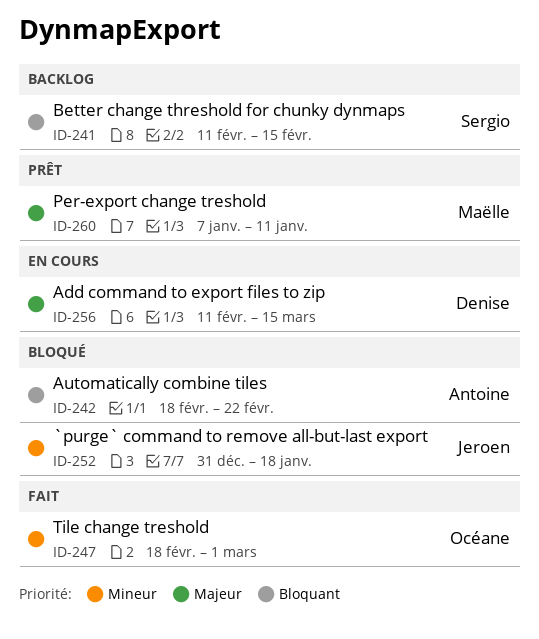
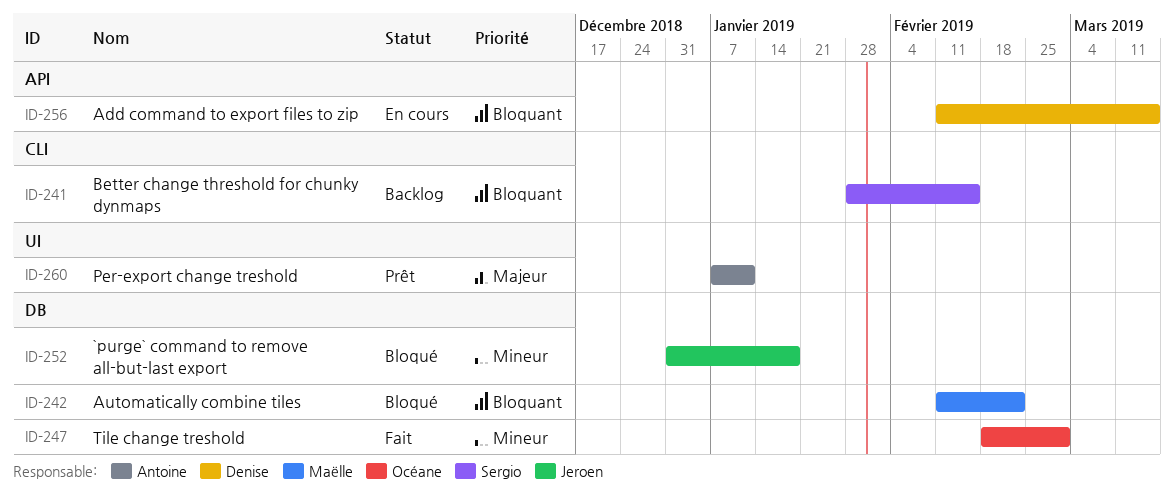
ID-241, start: Feb 11 -> Jan 28
ID-242, owner: Antoine -> Maëlle
ID-242, start: Feb 18 -> Feb 11
ID-256, priority: Majeur -> Bloquant
ID-260, owner: Maëlle -> Antoine

